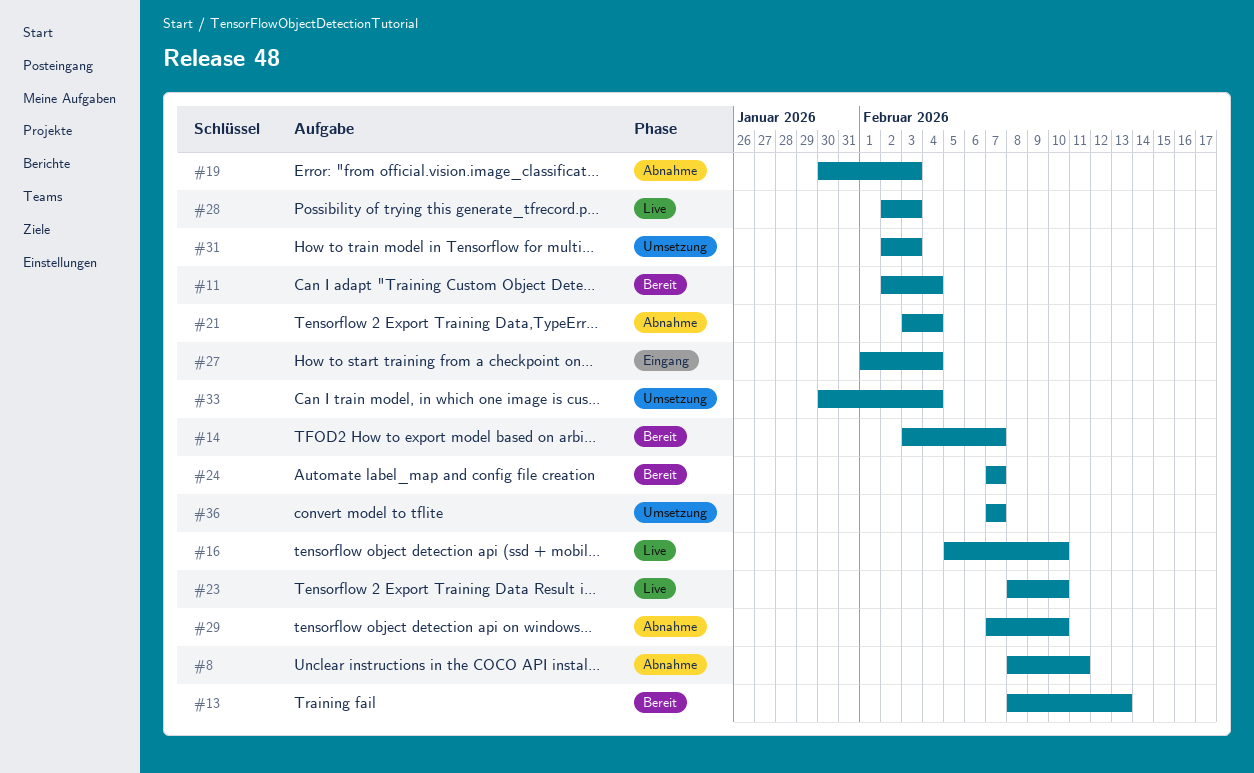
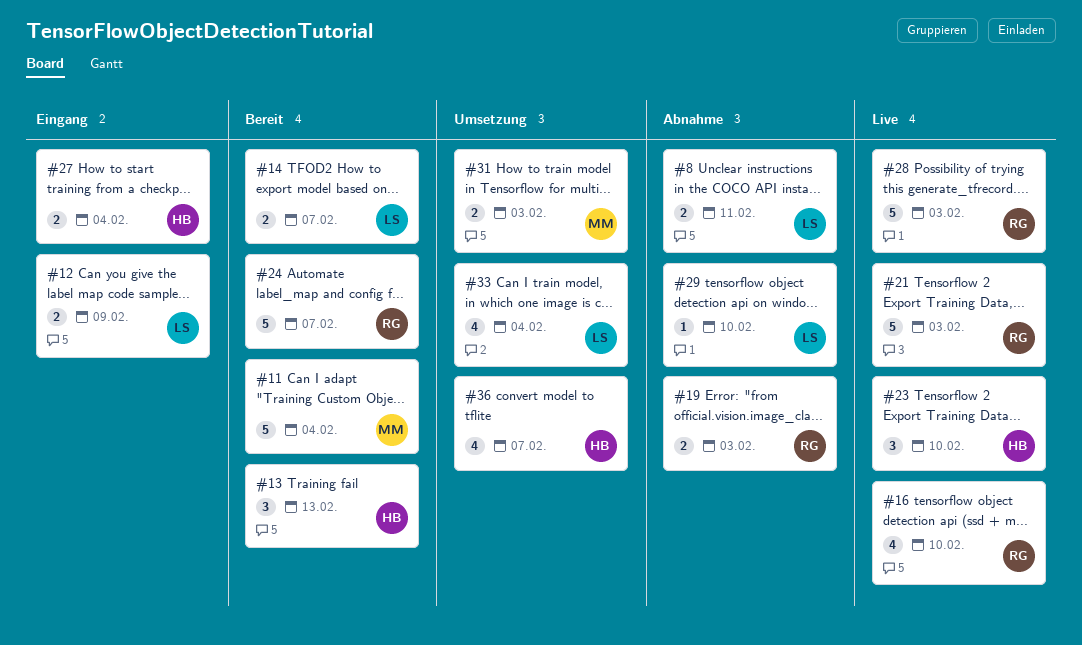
#12: none -> present
#21, status: Abnahme -> Live
#21, due: Feb 4 -> Feb 3

